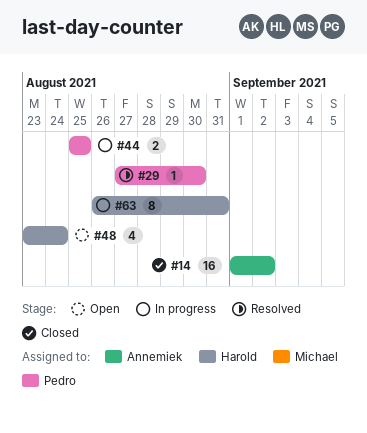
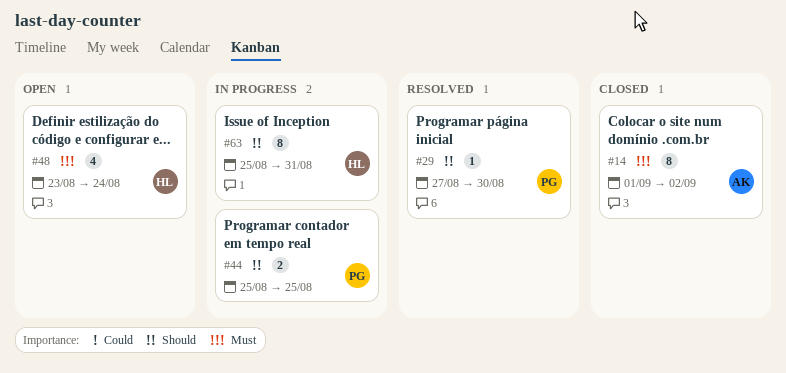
#14, estimate: 16 -> 8
#63, start: Aug 26 -> Aug 25

